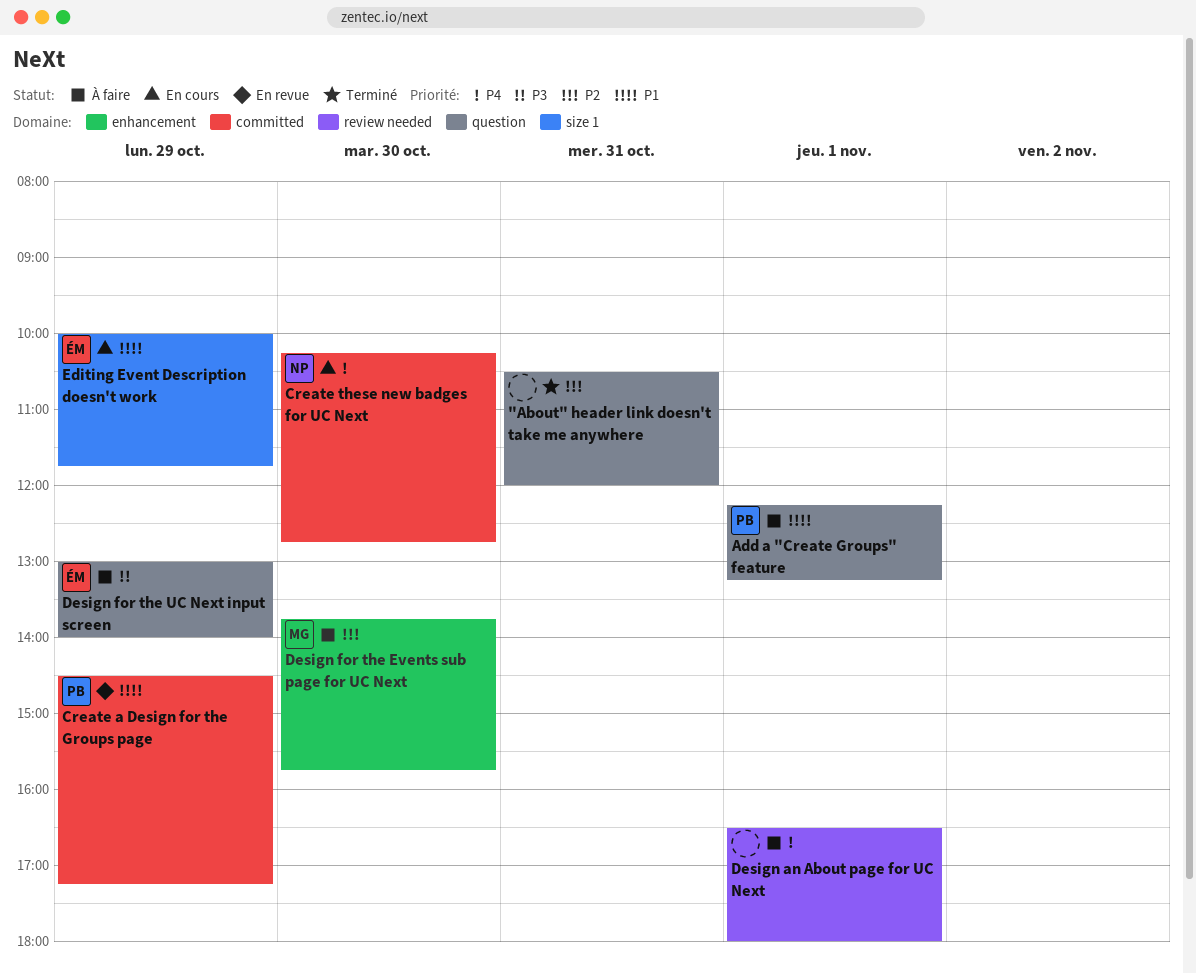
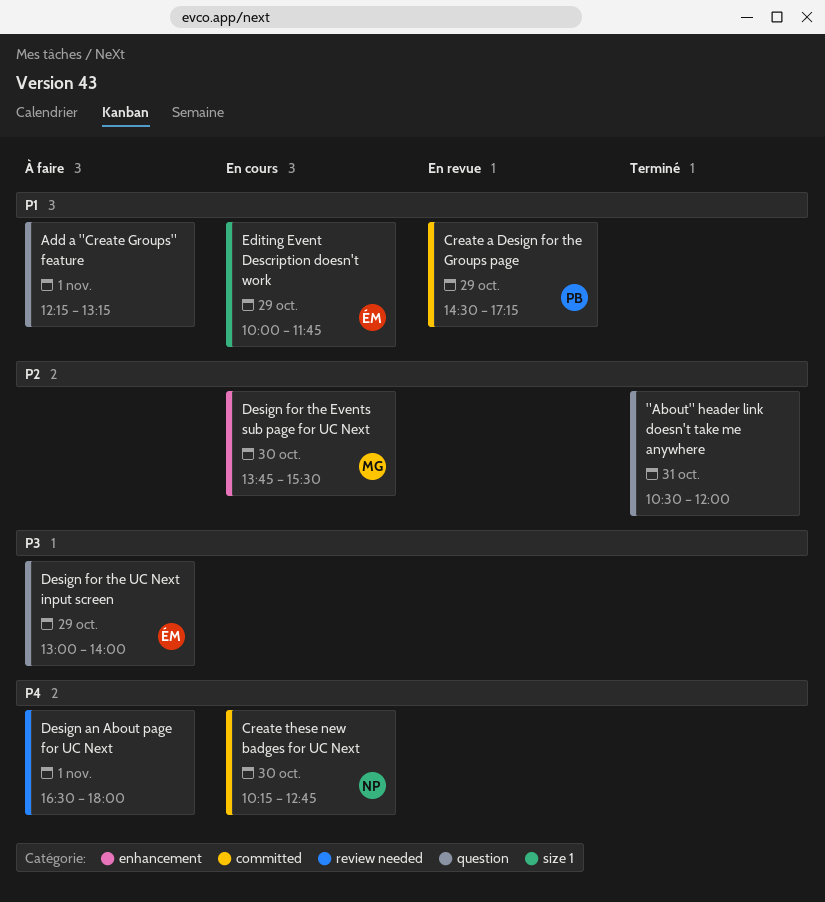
Add a "Create Groups" feature, owner: PB -> none
Design for the Events sub page for UC Next, status: À faire -> En cours
Design for the Events sub page for UC Next, ends: 15:45 -> 15:30

